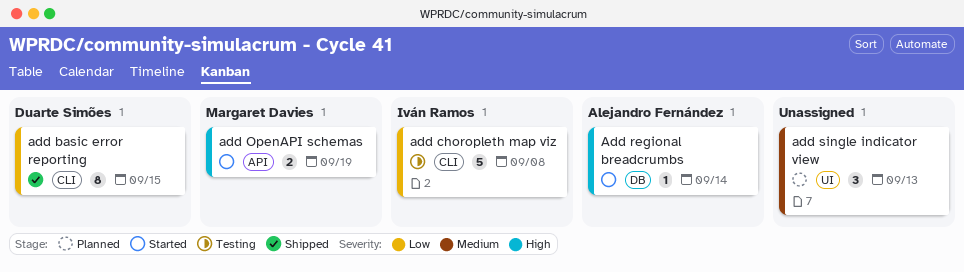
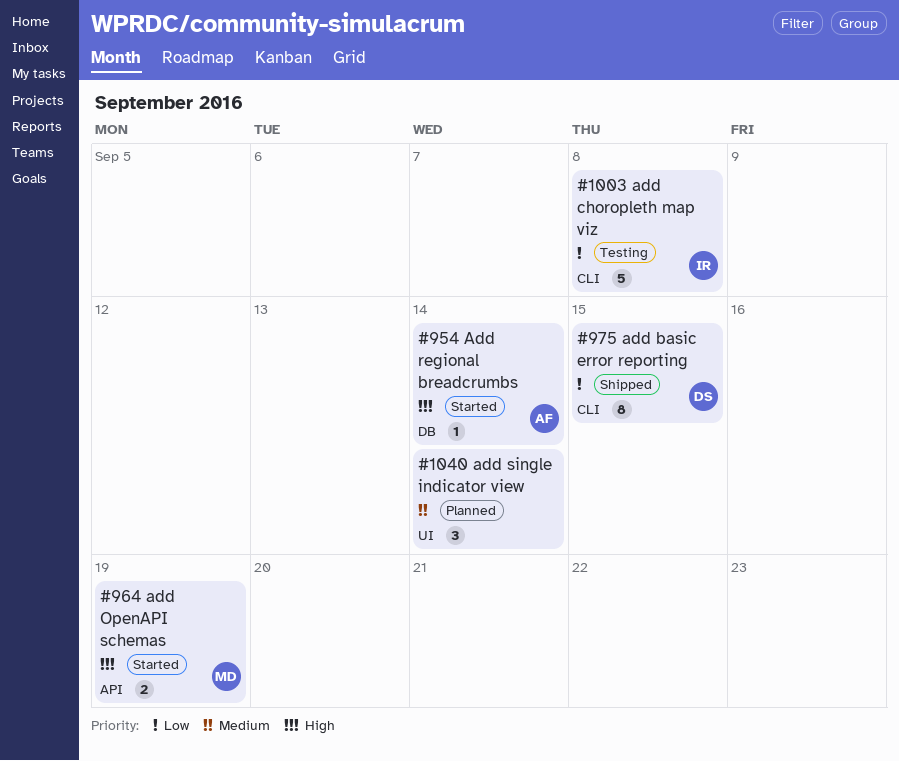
add single indicator view, due: Sep 13 -> Sep 14

